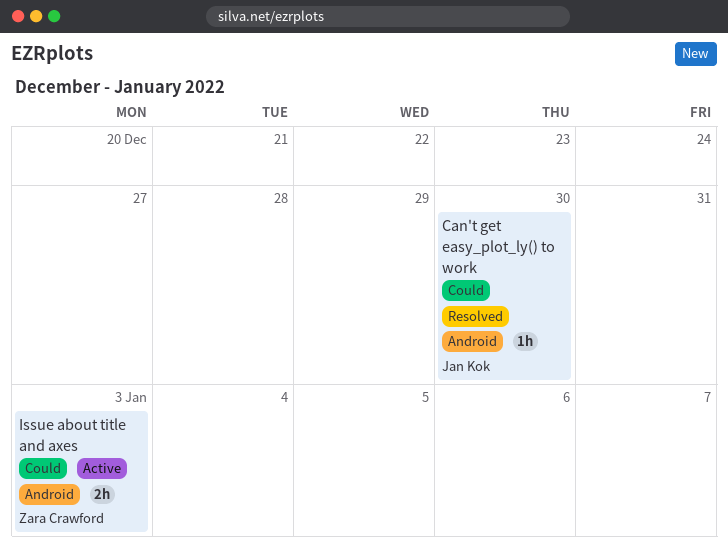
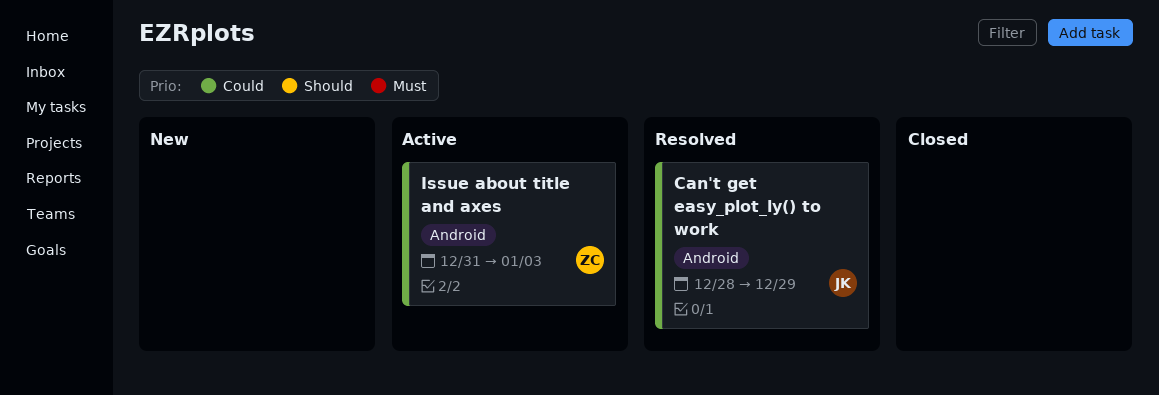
Can't get easy_plot_ly() to work, due: Dec 30 -> Dec 29

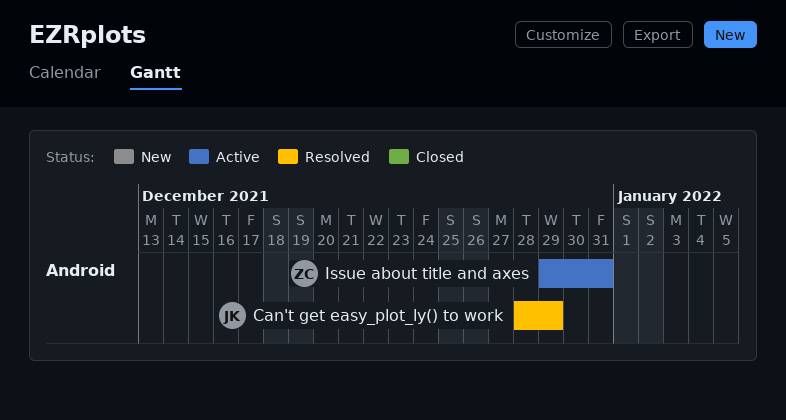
Issue about title and axes, start: Dec 31 -> Dec 29
Issue about title and axes, due: Jan 3 -> Dec 31

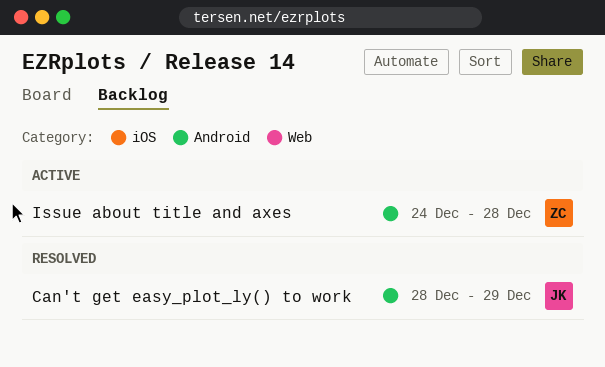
Issue about title and axes, start: Dec 29 -> Dec 24
Issue about title and axes, due: Dec 31 -> Dec 28

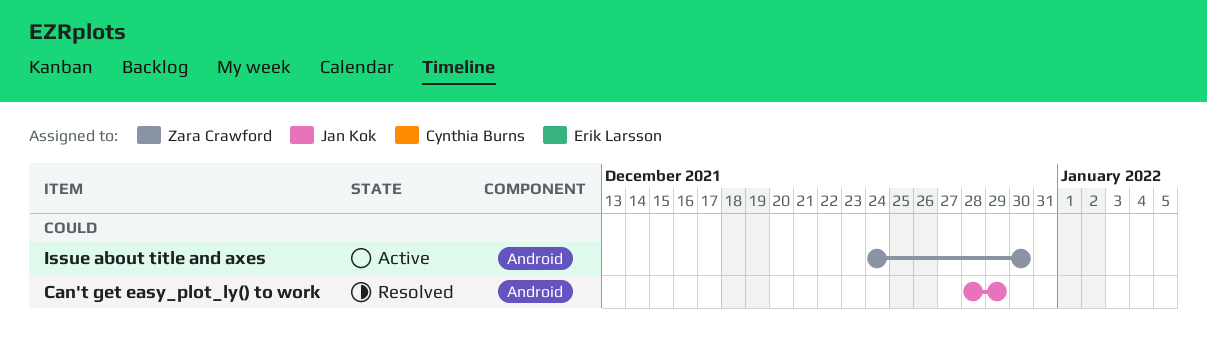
Issue about title and axes, due: Dec 28 -> Dec 30

